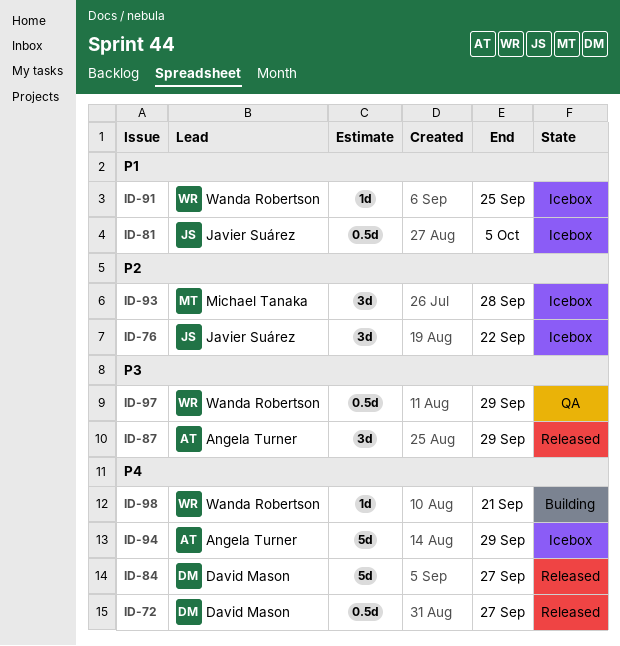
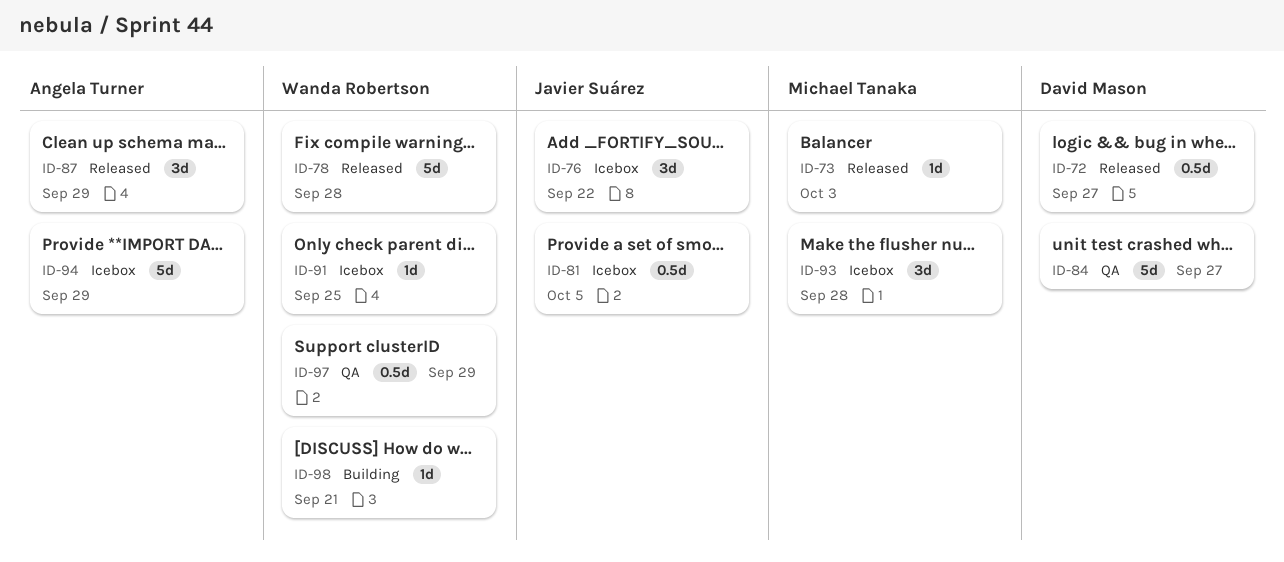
ID-73: none -> present
ID-78: none -> present
ID-84, status: Released -> QA

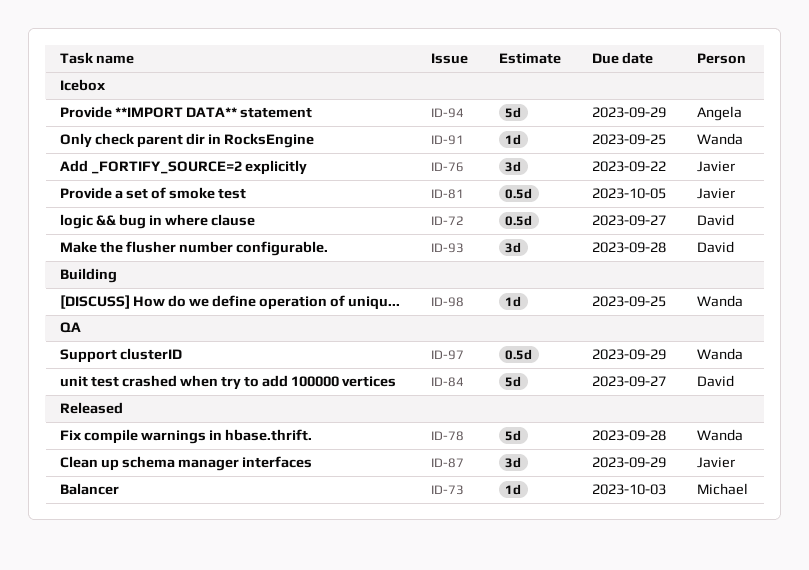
ID-72, status: Released -> Icebox
ID-87, owner: Angela Turner -> Javier Suárez
ID-93, owner: Michael Tanaka -> David Mason
ID-98, due: Sep 21 -> Sep 25

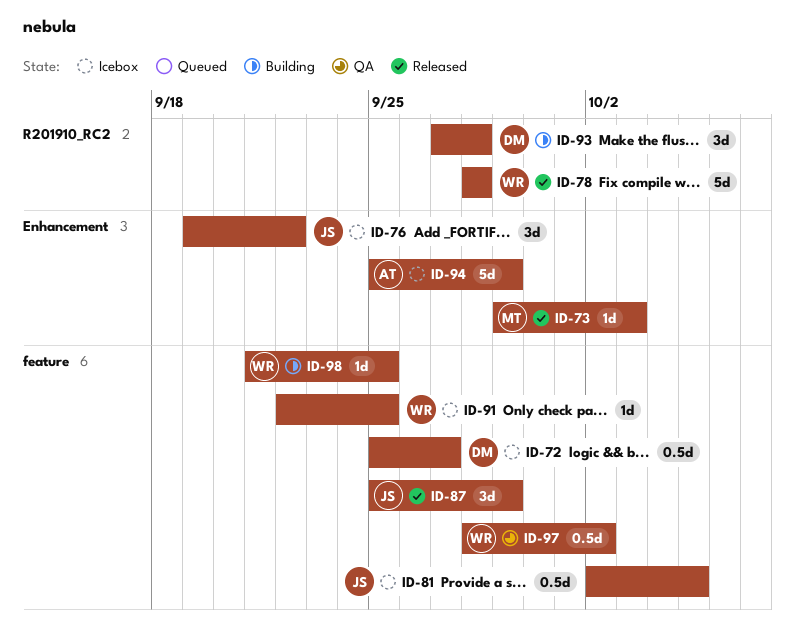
ID-84: present -> none
ID-93, status: Icebox -> Building
ID-97, due: Sep 29 -> Oct 2

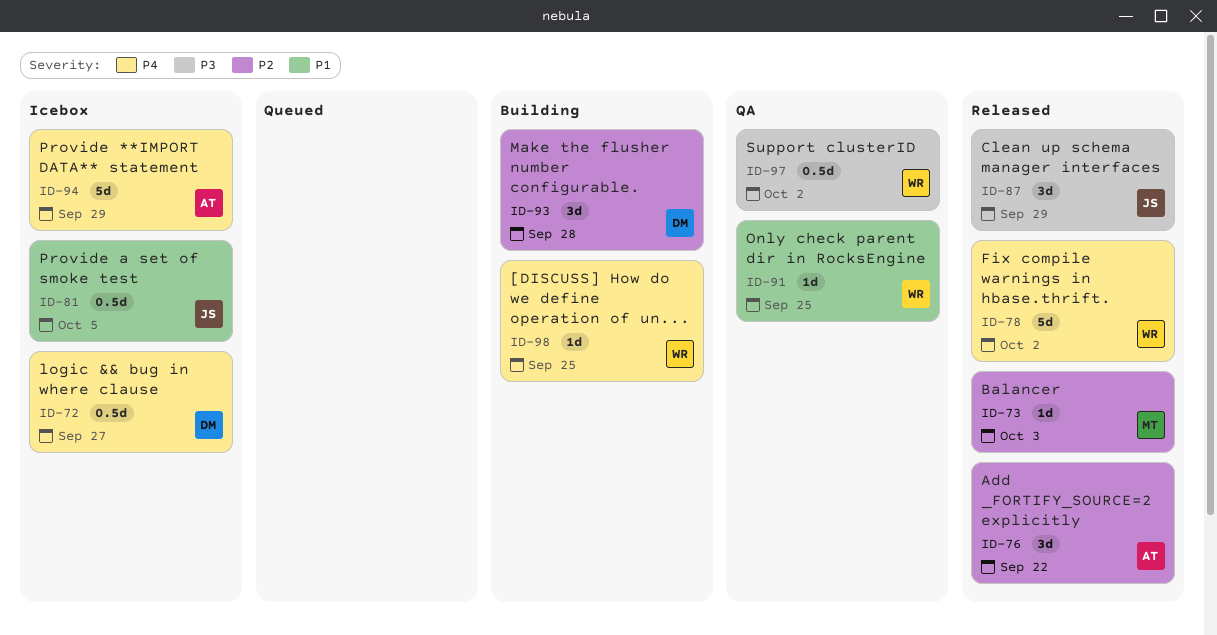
ID-76, status: Icebox -> Released
ID-76, owner: JS -> AT
ID-78, due: Sep 28 -> Oct 2
ID-91, status: Icebox -> QA

